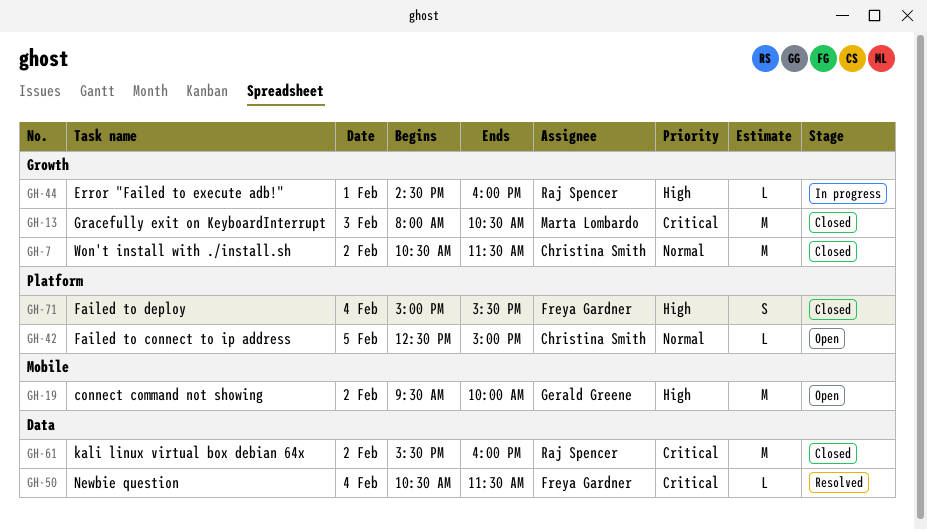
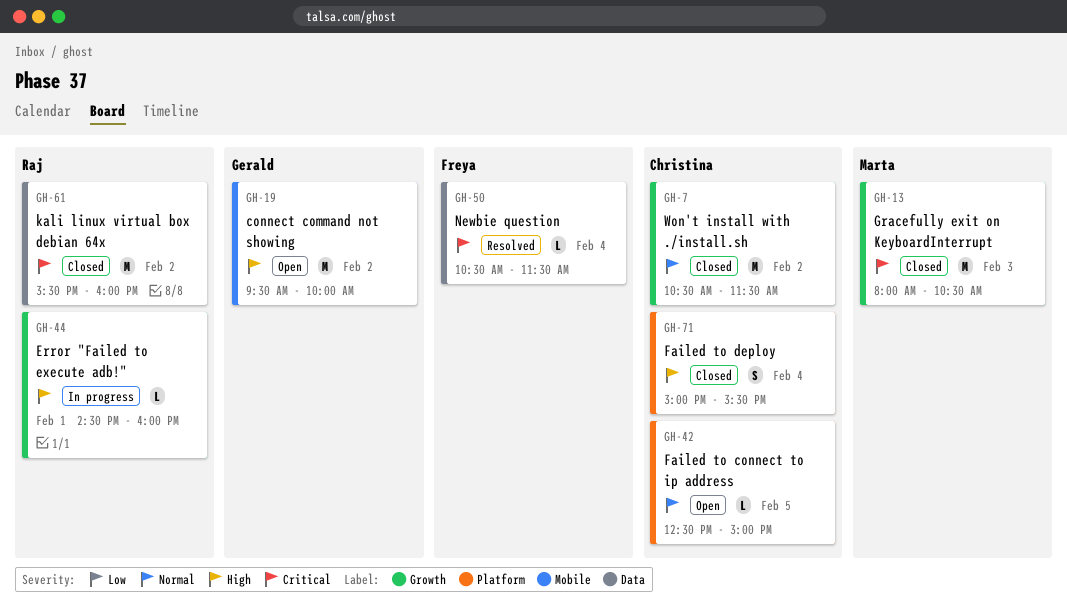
GH-71, owner: Freya Gardner -> Christina Smith

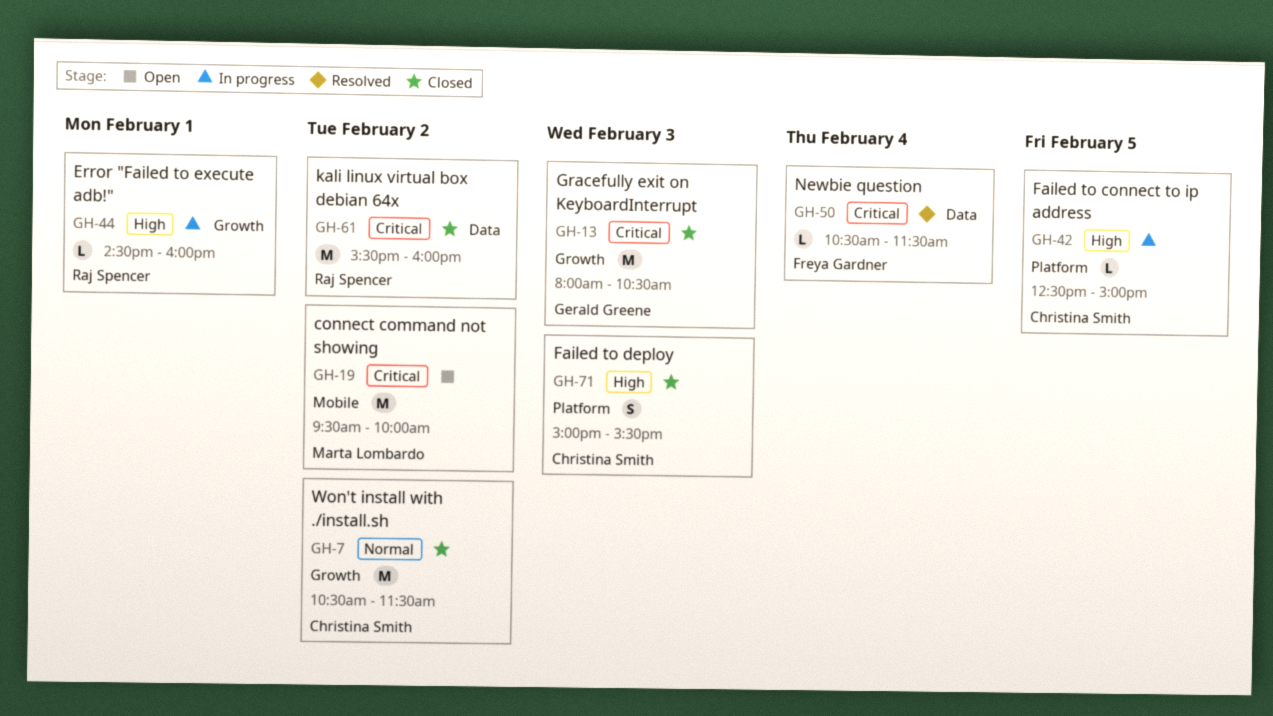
GH-13, owner: Marta Lombardo -> Gerald Greene
GH-19, owner: Gerald Greene -> Marta Lombardo
GH-19, priority: High -> Critical
GH-42, status: Open -> In progress
GH-42, priority: Normal -> High
GH-71, day: Feb 4 -> Feb 3

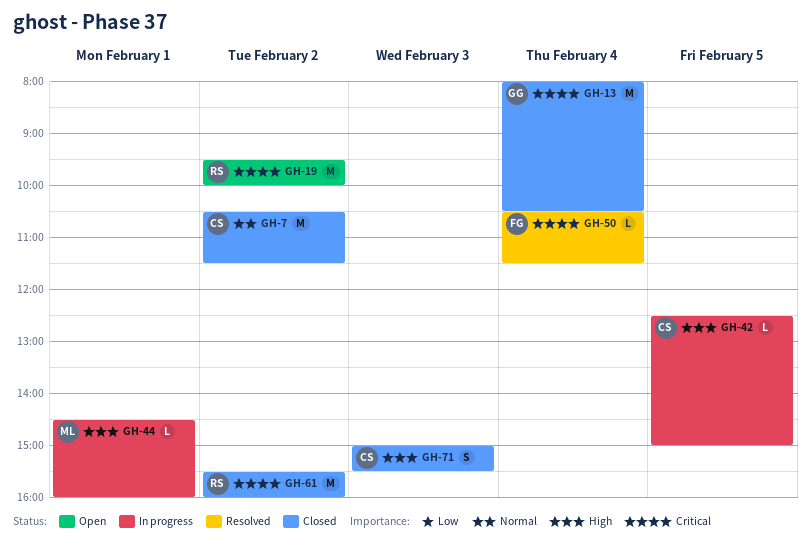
GH-13, day: Feb 3 -> Feb 4
GH-19, owner: Marta Lombardo -> Raj Spencer
GH-44, owner: Raj Spencer -> Marta Lombardo

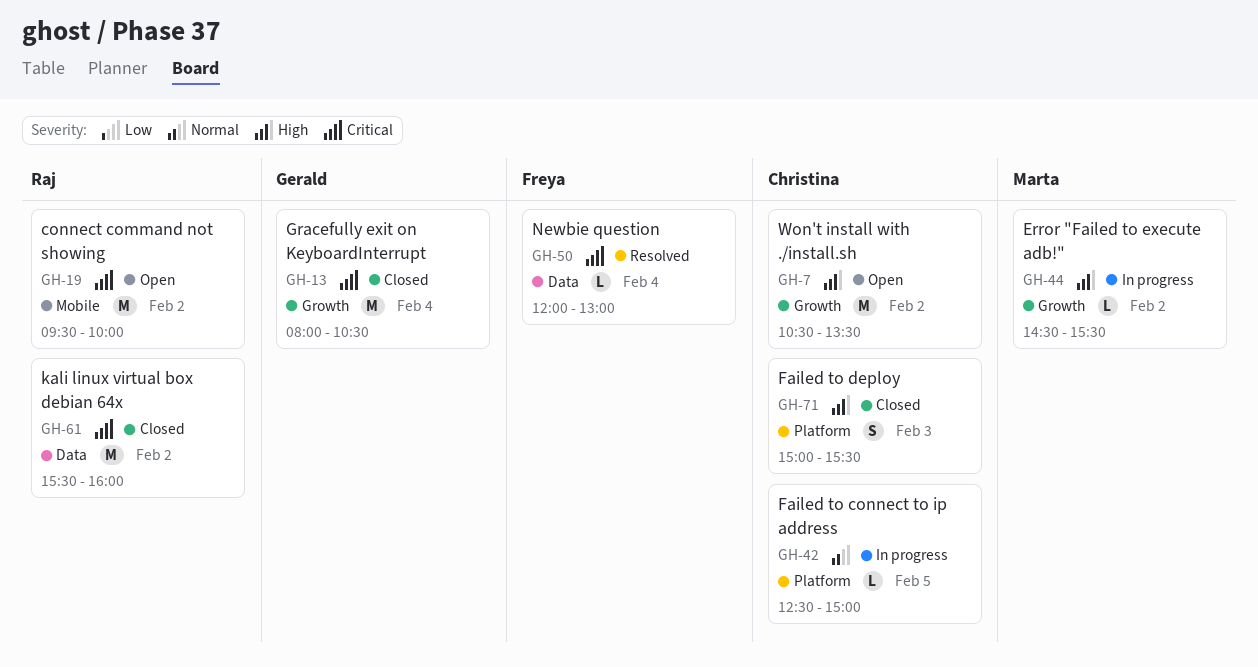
GH-7, status: Closed -> Open
GH-7, priority: Normal -> High
GH-7, ends: 11:30 -> 13:30
GH-42, priority: High -> Normal
GH-44, day: Feb 1 -> Feb 2
GH-44, ends: 16:00 -> 15:30
GH-50, begins: 10:30 -> 12:00
GH-50, ends: 11:30 -> 13:00

